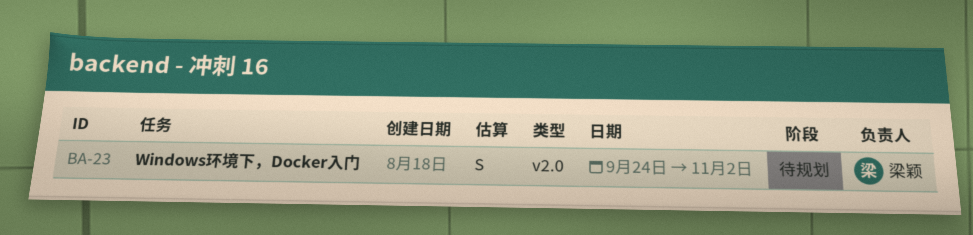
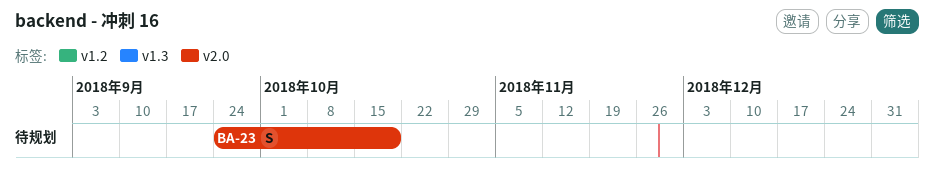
BA-23, due: Nov 2 -> Oct 19

